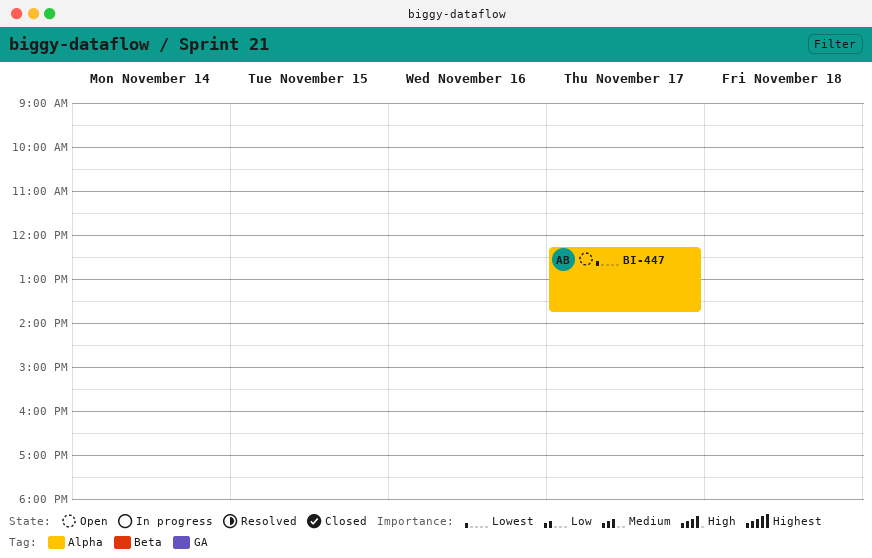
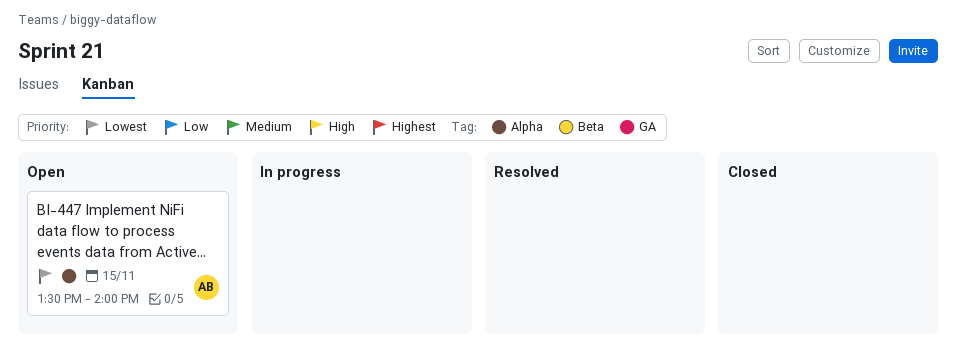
BI-447, day: Nov 17 -> Nov 15
BI-447, begins: 12:15 -> 13:30
BI-447, ends: 13:45 -> 14:00

